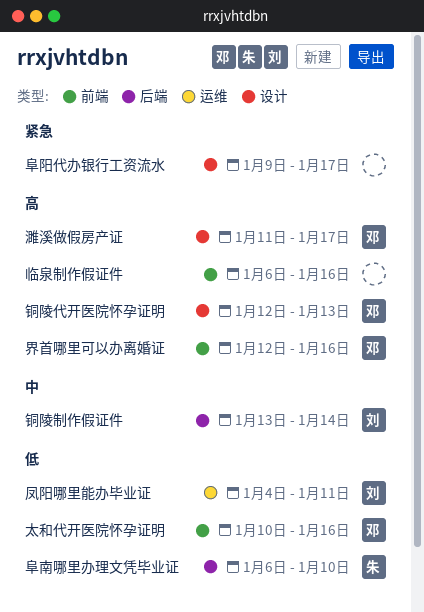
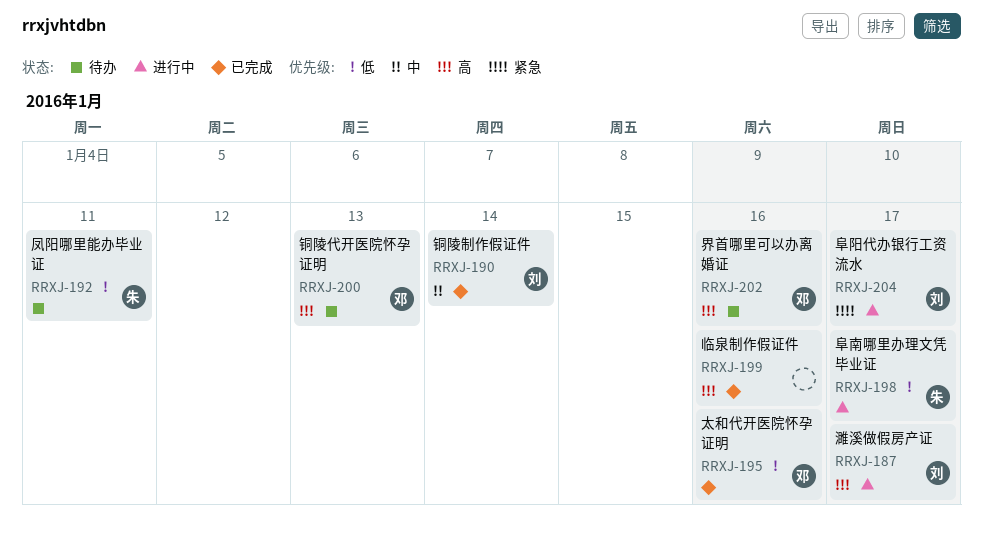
凤阳哪里能办毕业证, owner: 刘 -> 朱
濉溪做假房产证, owner: 邓 -> 刘
阜南哪里办理文凭毕业证, due: Jan 10 -> Jan 17
阜阳代办银行工资流水, owner: none -> 刘

